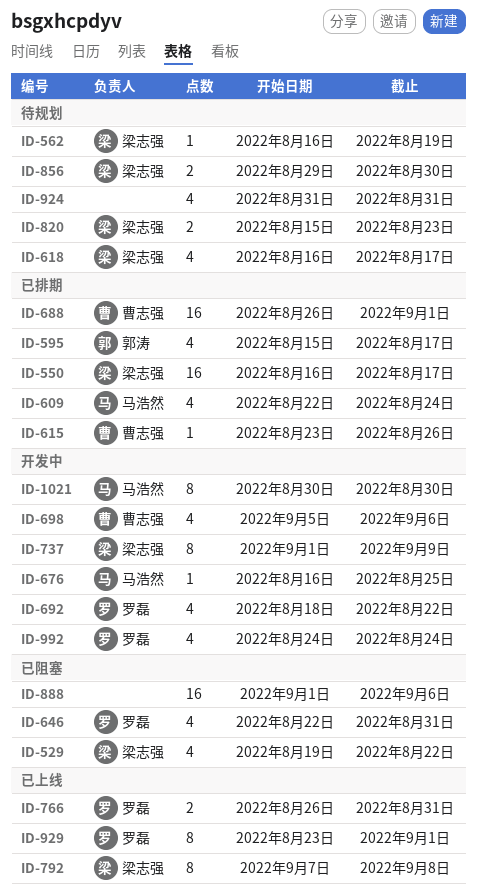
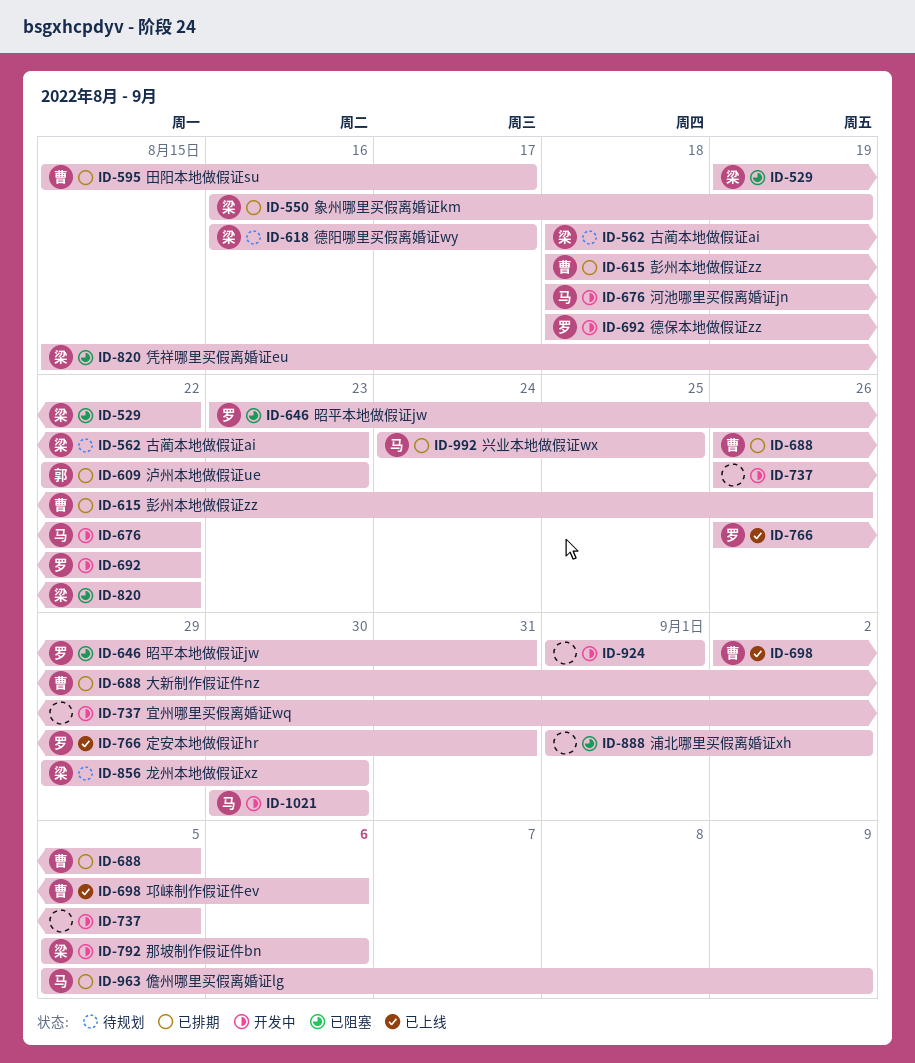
ID-550, due: Aug 17 -> Aug 19
ID-562, start: Aug 16 -> Aug 18
ID-562, due: Aug 19 -> Aug 23
ID-595, owner: 郭涛 -> 曹志强
ID-609, owner: 马浩然 -> 郭涛
ID-609, due: Aug 24 -> Aug 23
ID-615, start: Aug 23 -> Aug 18
ID-646, start: Aug 22 -> Aug 23
ID-676, start: Aug 16 -> Aug 18
ID-676, due: Aug 25 -> Aug 22
ID-688, due: Sep 1 -> Sep 5
ID-698, status: 开发中 -> 已上线
ID-698, start: Sep 5 -> Sep 2
ID-737, owner: 梁志强 -> none
ID-737, start: Sep 1 -> Aug 26
ID-737, due: Sep 9 -> Sep 5
ID-792, status: 已上线 -> 开发中
ID-792, start: Sep 7 -> Sep 5
ID-792, due: Sep 8 -> Sep 6
ID-820, status: 待规划 -> 已阻塞
ID-820, due: Aug 23 -> Aug 22
ID-888, due: Sep 6 -> Sep 2
ID-924, status: 待规划 -> 开发中
ID-924, start: Aug 31 -> Sep 1
ID-924, due: Aug 31 -> Sep 1
ID-929: present -> none
ID-963: none -> present
ID-992, status: 开发中 -> 已排期
ID-992, owner: 罗磊 -> 马浩然
ID-992, due: Aug 24 -> Aug 25

